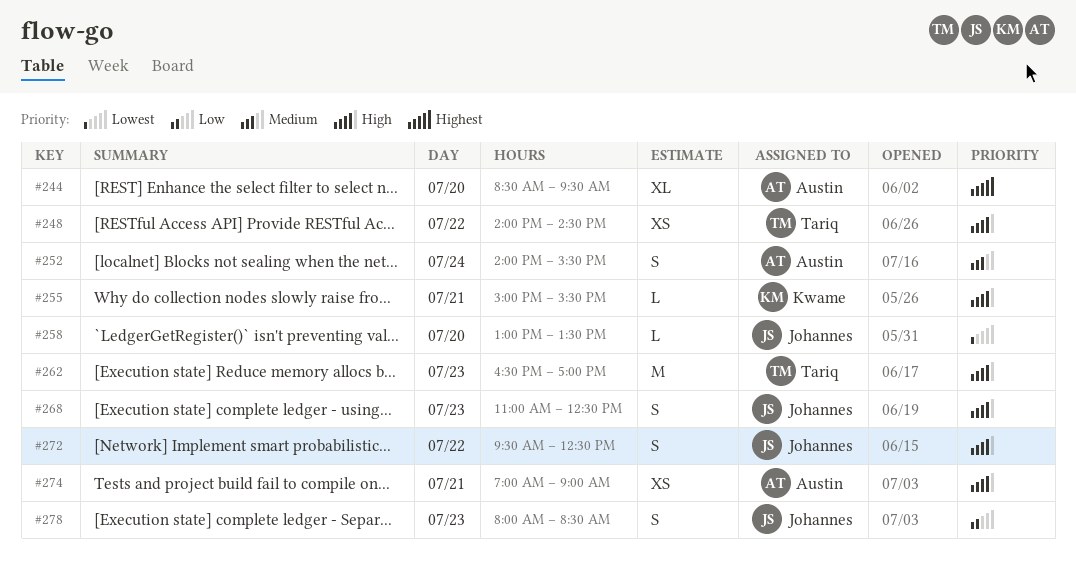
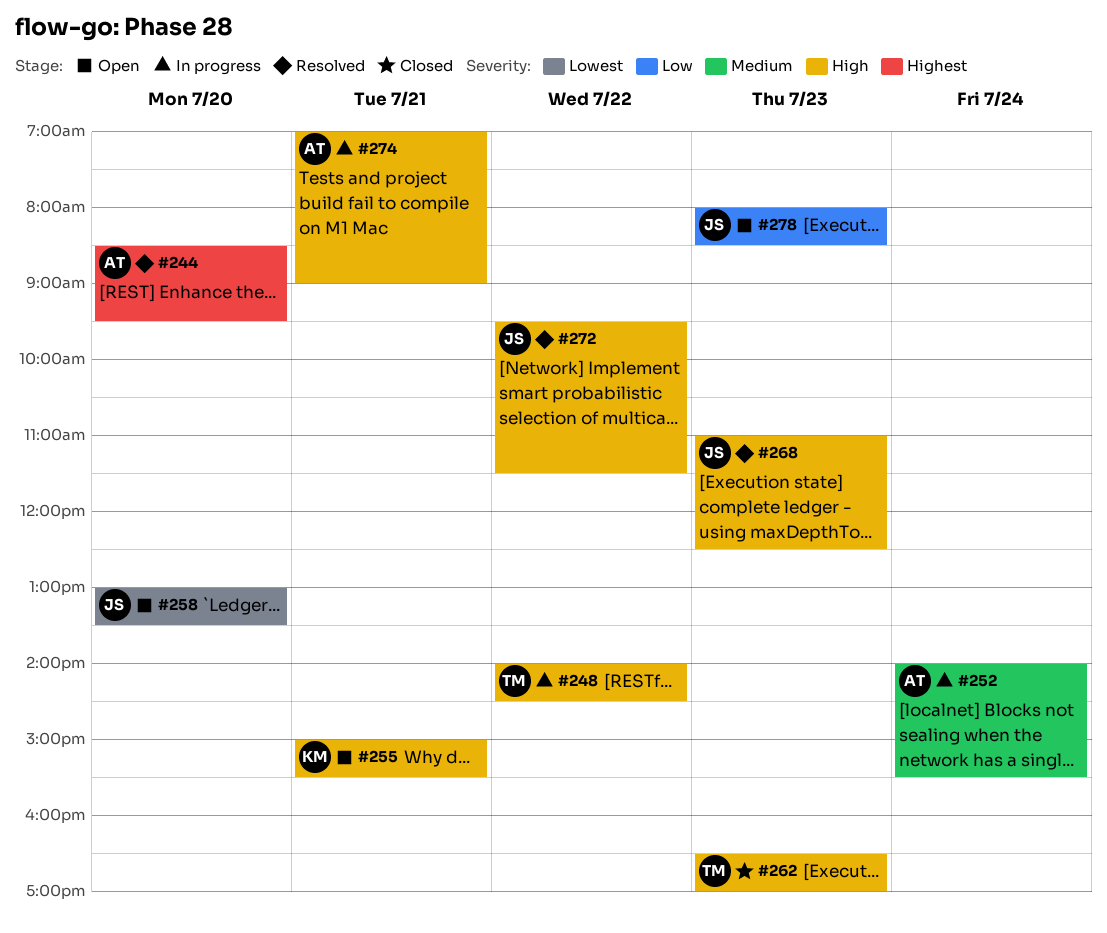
#272, ends: 12:30 -> 11:30

